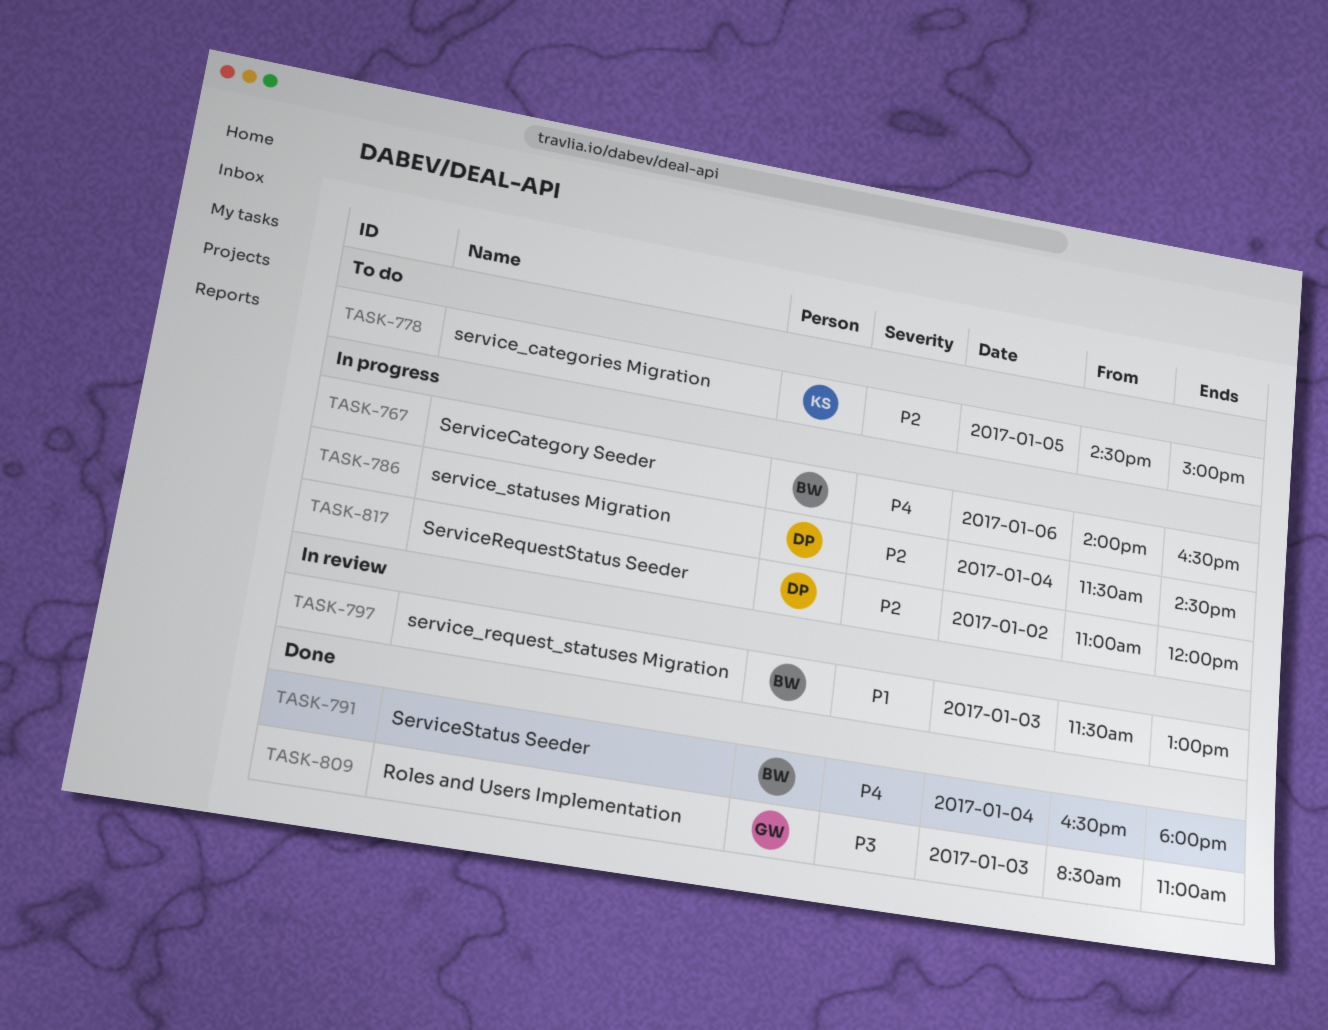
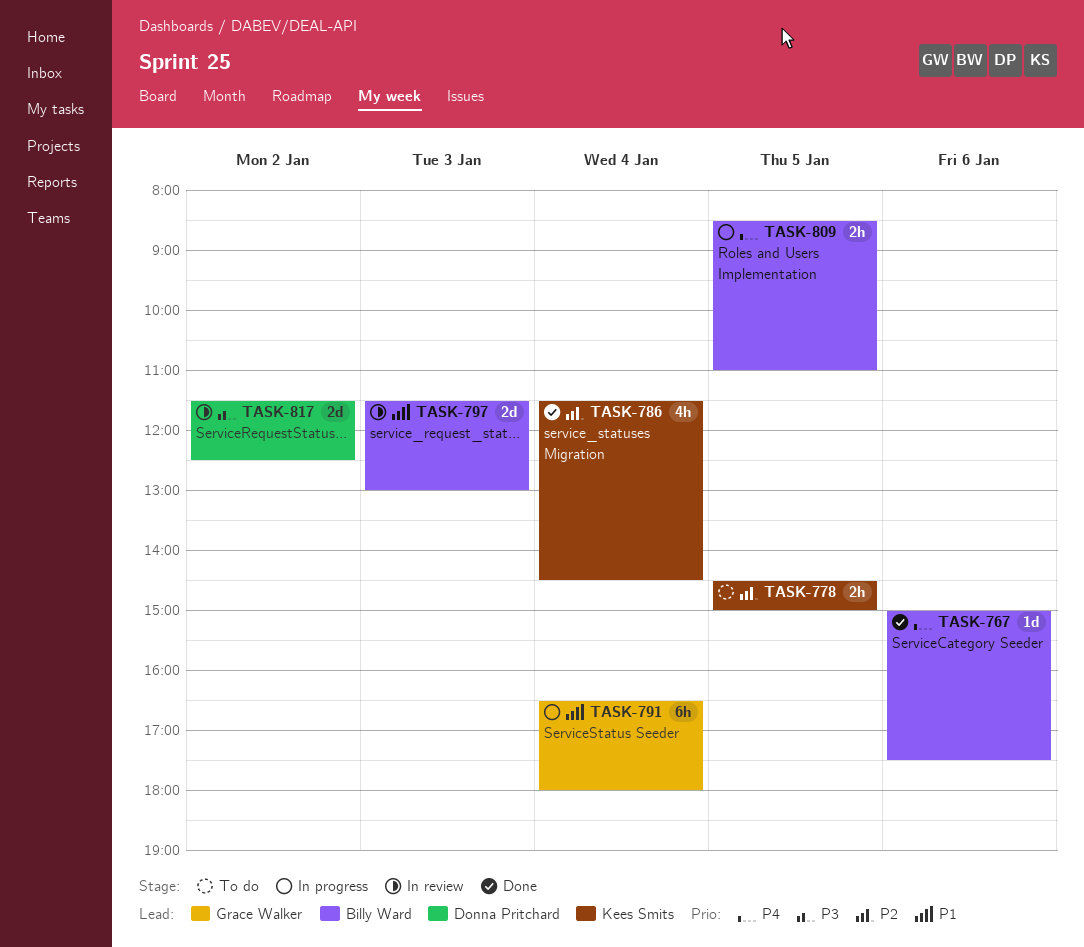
TASK-767, status: In progress -> Done
TASK-767, begins: 14:00 -> 15:00
TASK-767, ends: 16:30 -> 17:30
TASK-786, status: In progress -> Done
TASK-786, owner: Donna Pritchard -> Kees Smits
TASK-791, status: Done -> In progress
TASK-791, owner: Billy Ward -> Grace Walker
TASK-791, priority: P4 -> P1
TASK-809, status: Done -> In progress
TASK-809, owner: Grace Walker -> Billy Ward
TASK-809, priority: P3 -> P4
TASK-809, day: Jan 3 -> Jan 5
TASK-817, status: In progress -> In review
TASK-817, priority: P2 -> P3
TASK-817, begins: 11:00 -> 11:30
TASK-817, ends: 12:00 -> 12:30

